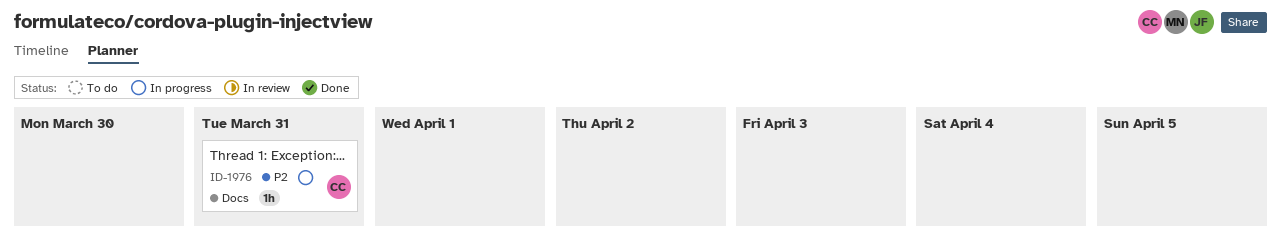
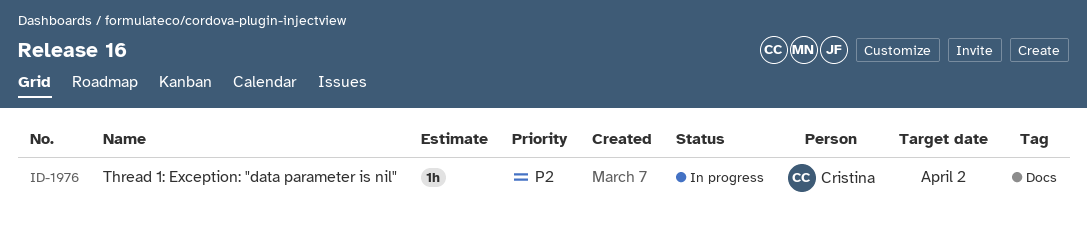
ID-1976, due: Mar 31 -> Apr 2

